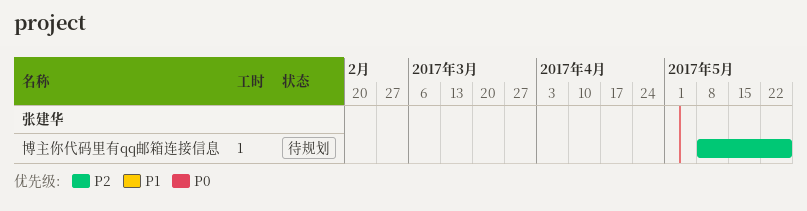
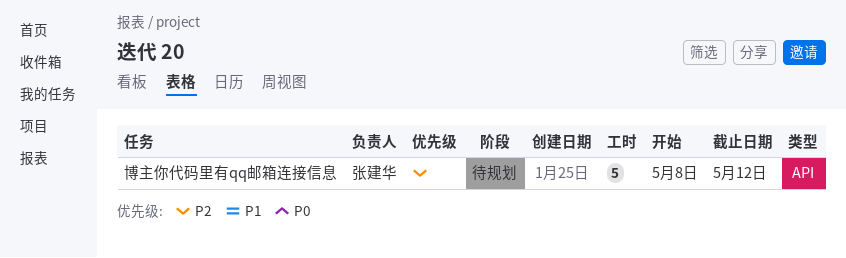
博主你代码里有qq邮箱连接信息, estimate: 1 -> 5
博主你代码里有qq邮箱连接信息, due: May 26 -> May 12

